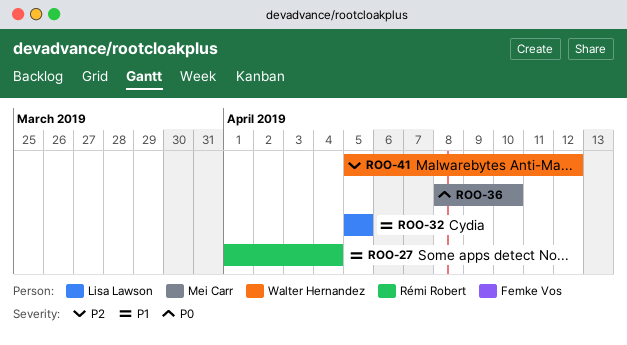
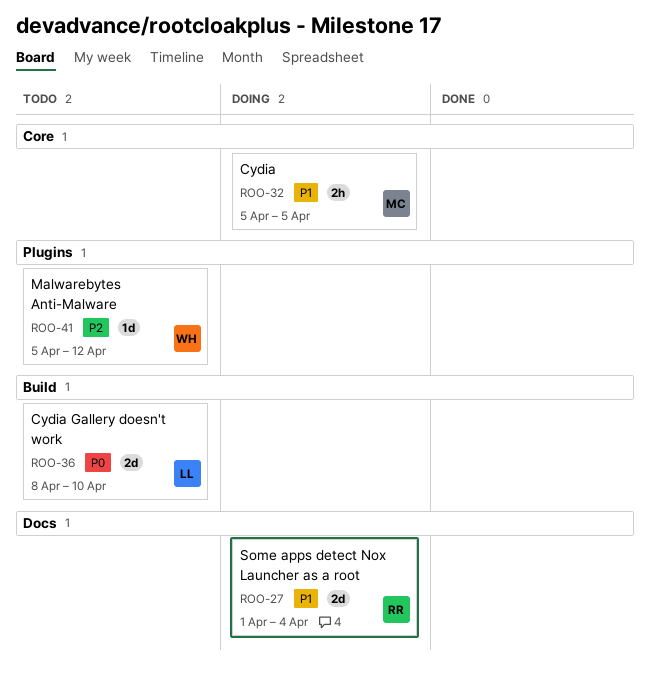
ROO-32, owner: Lisa Lawson -> Mei Carr
ROO-36, owner: Mei Carr -> Lisa Lawson

